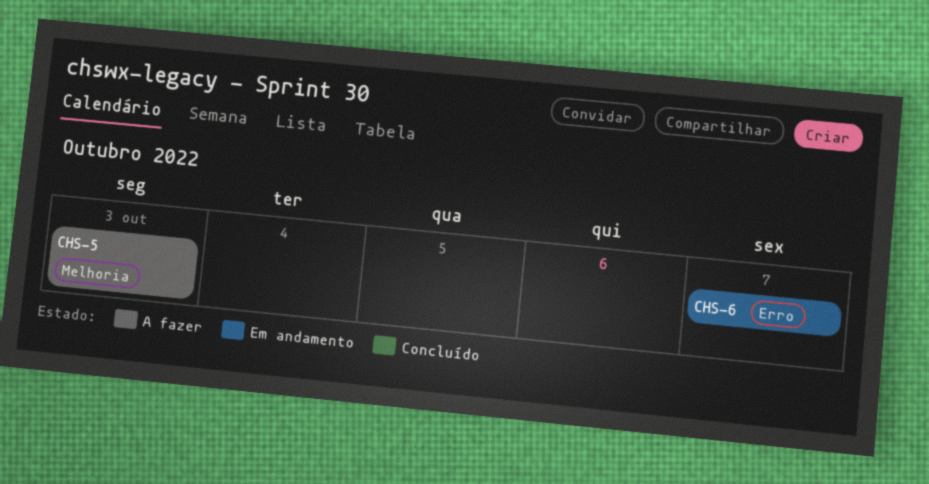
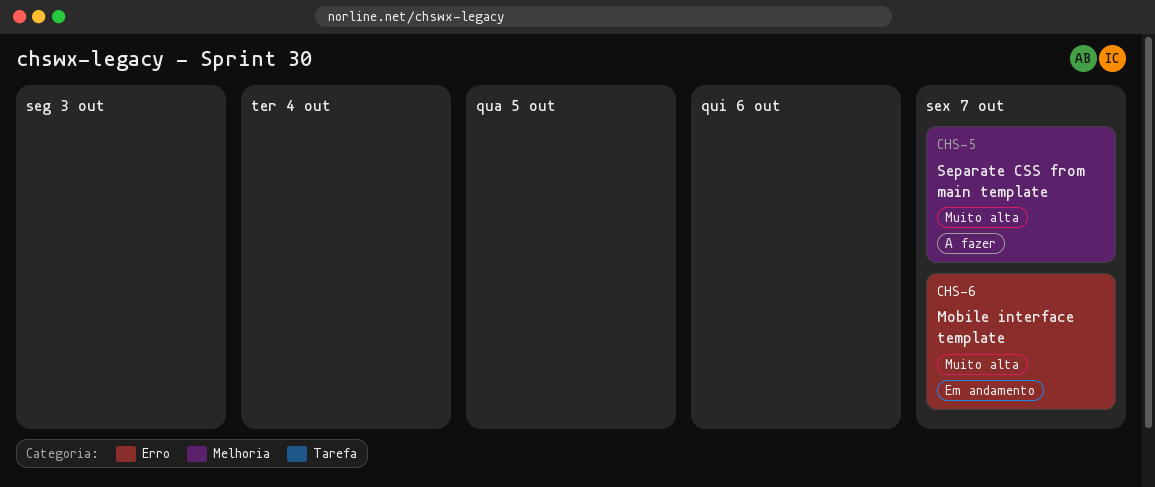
CHS-5, due: Oct 3 -> Oct 7

